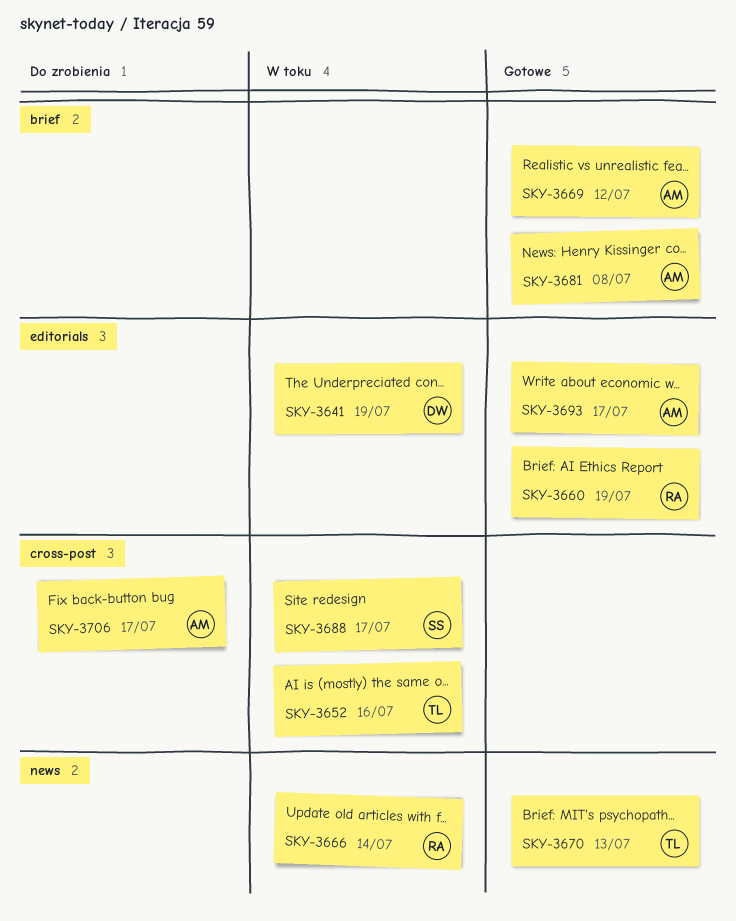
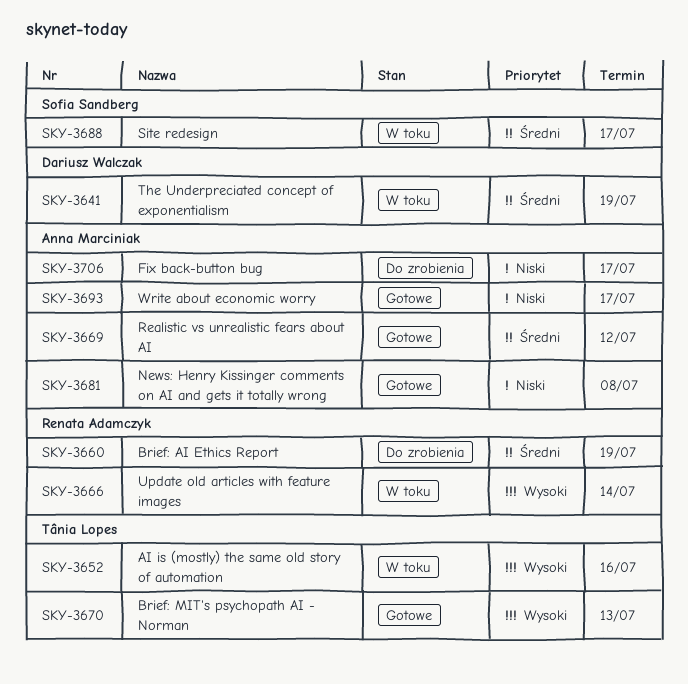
SKY-3660, status: Gotowe -> Do zrobienia

